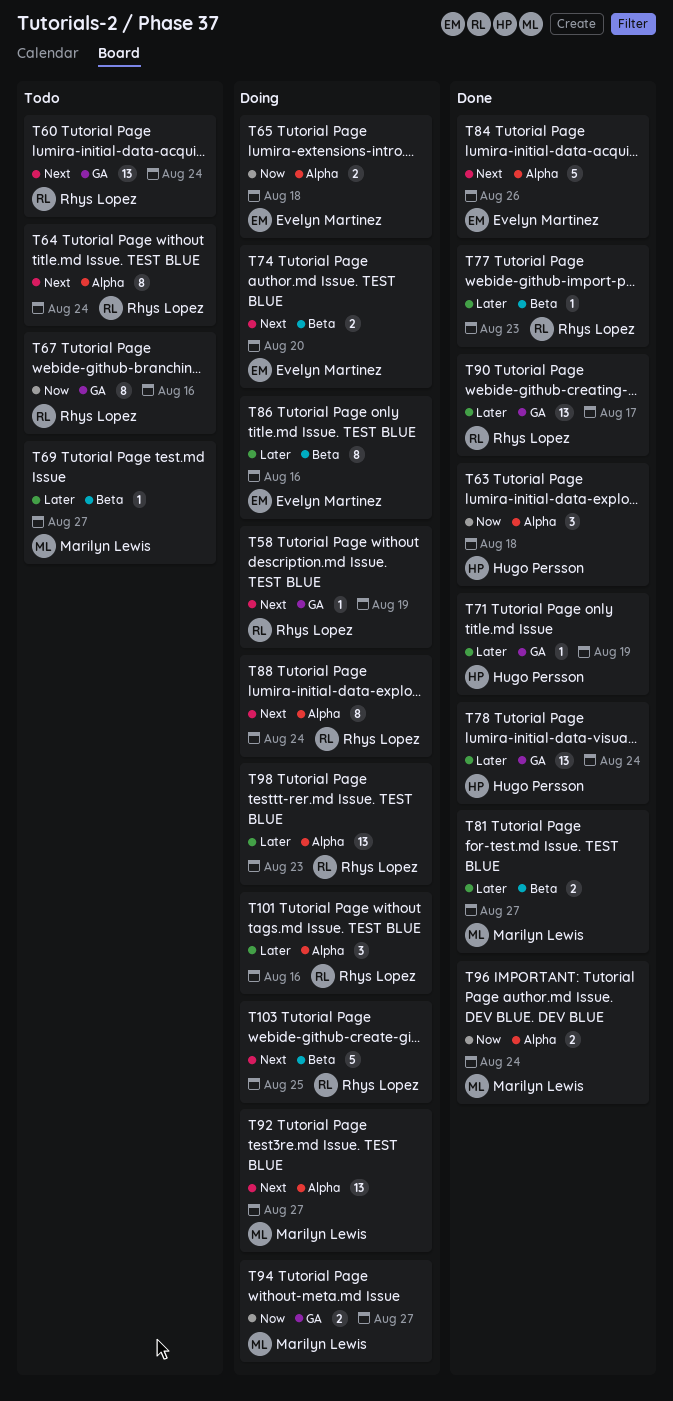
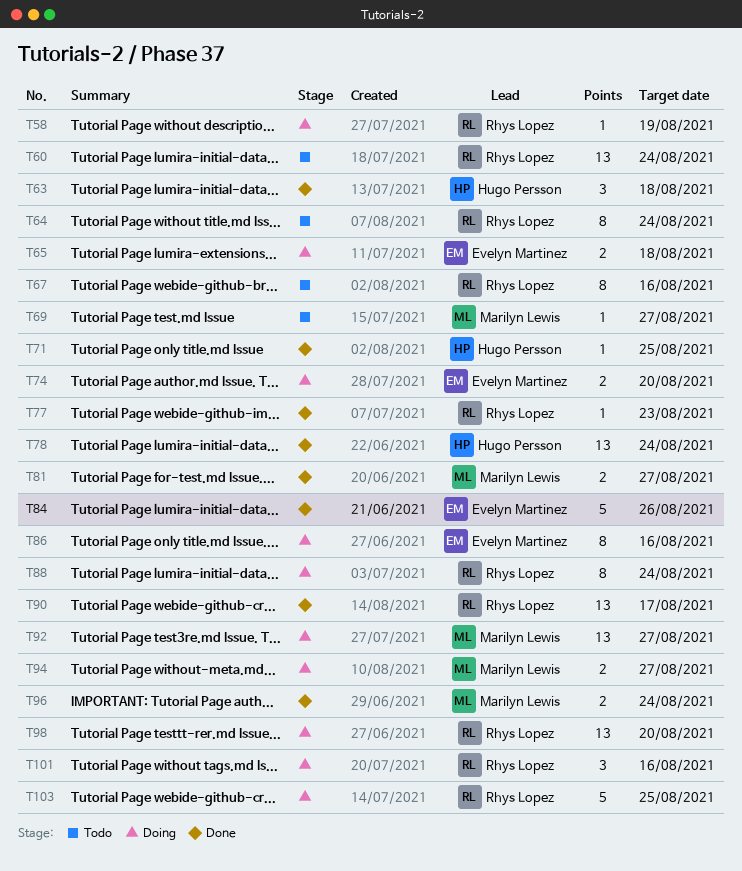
T71, due: Aug 19 -> Aug 25
T98, due: Aug 23 -> Aug 20

